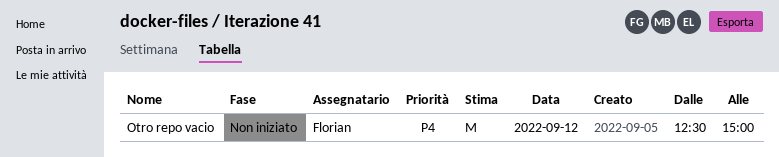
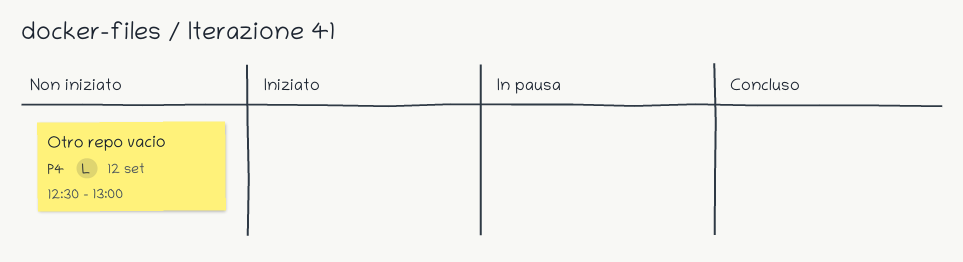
Otro repo vacio, estimate: M -> L
Otro repo vacio, ends: 15:00 -> 13:00

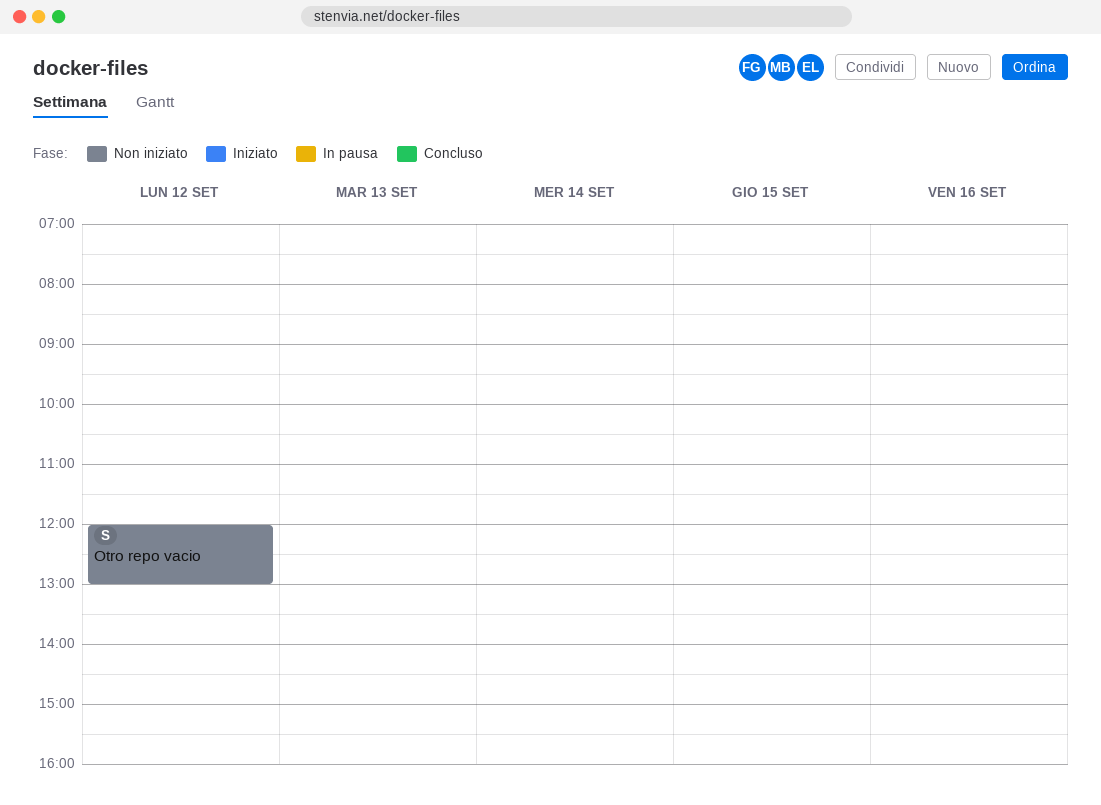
Otro repo vacio, estimate: L -> S
Otro repo vacio, begins: 12:30 -> 12:00

